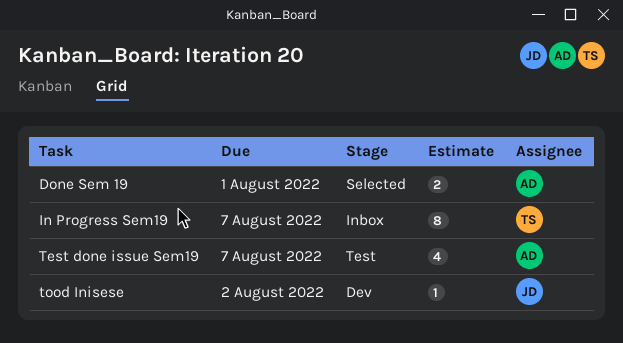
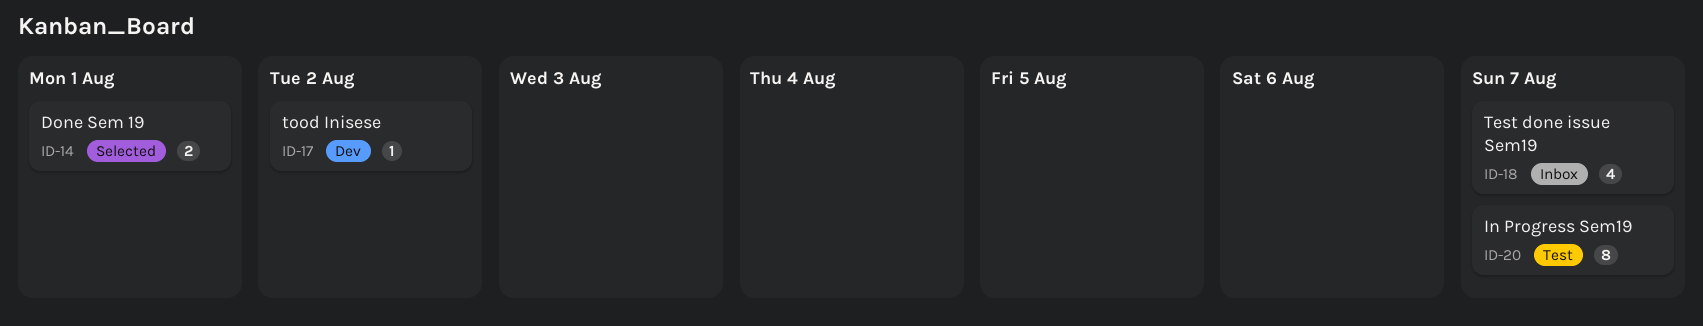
In Progress Sem19, status: Inbox -> Test
Test done issue Sem19, status: Test -> Inbox

